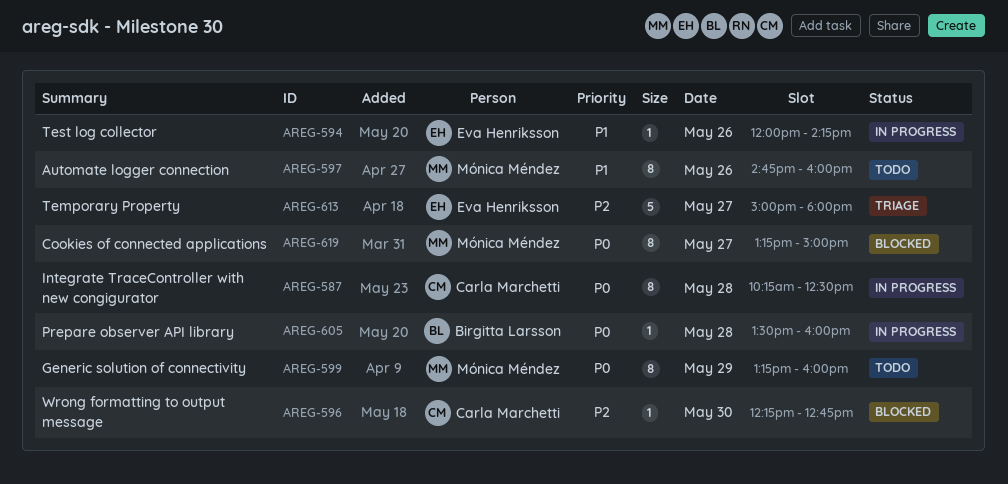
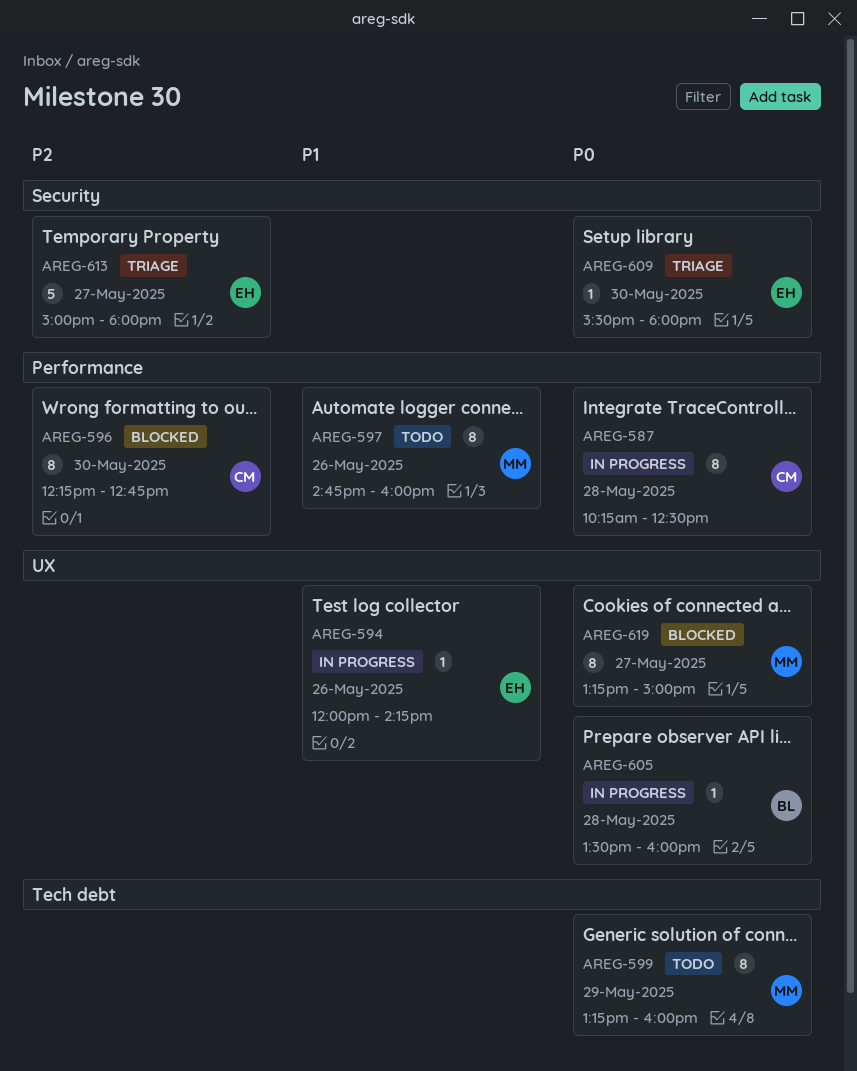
AREG-596, estimate: 1 -> 8
AREG-609: none -> present

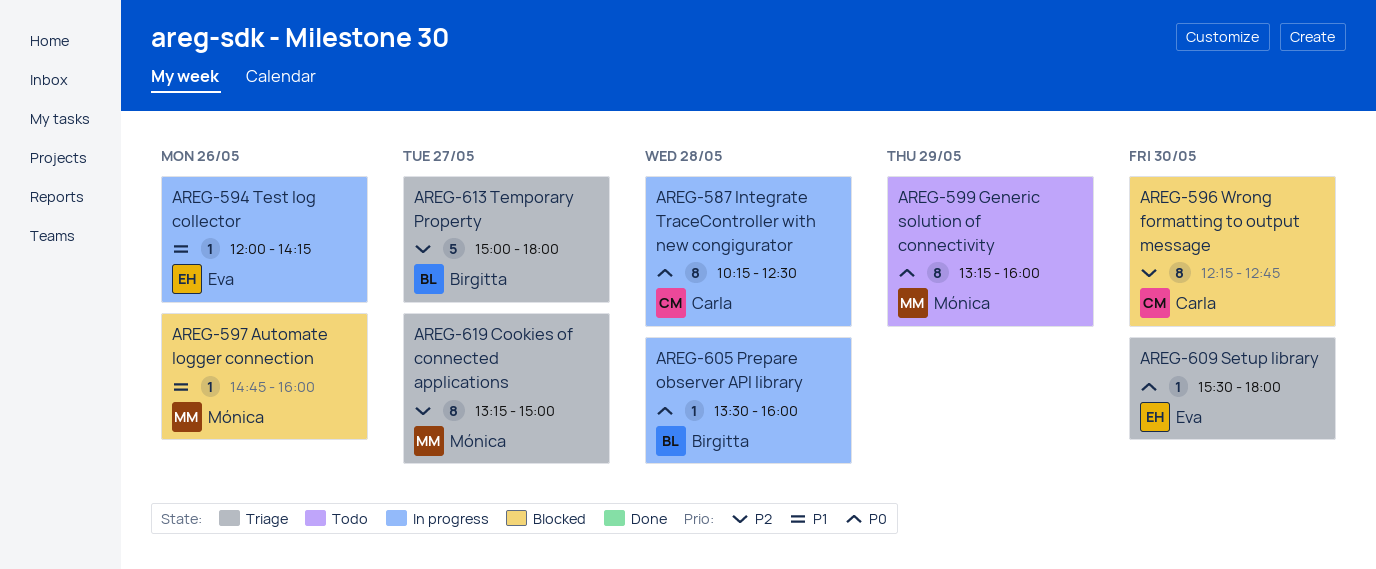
AREG-597, status: Todo -> Blocked
AREG-597, estimate: 8 -> 1
AREG-613, owner: Eva -> Birgitta
AREG-619, status: Blocked -> Triage
AREG-619, priority: P0 -> P2

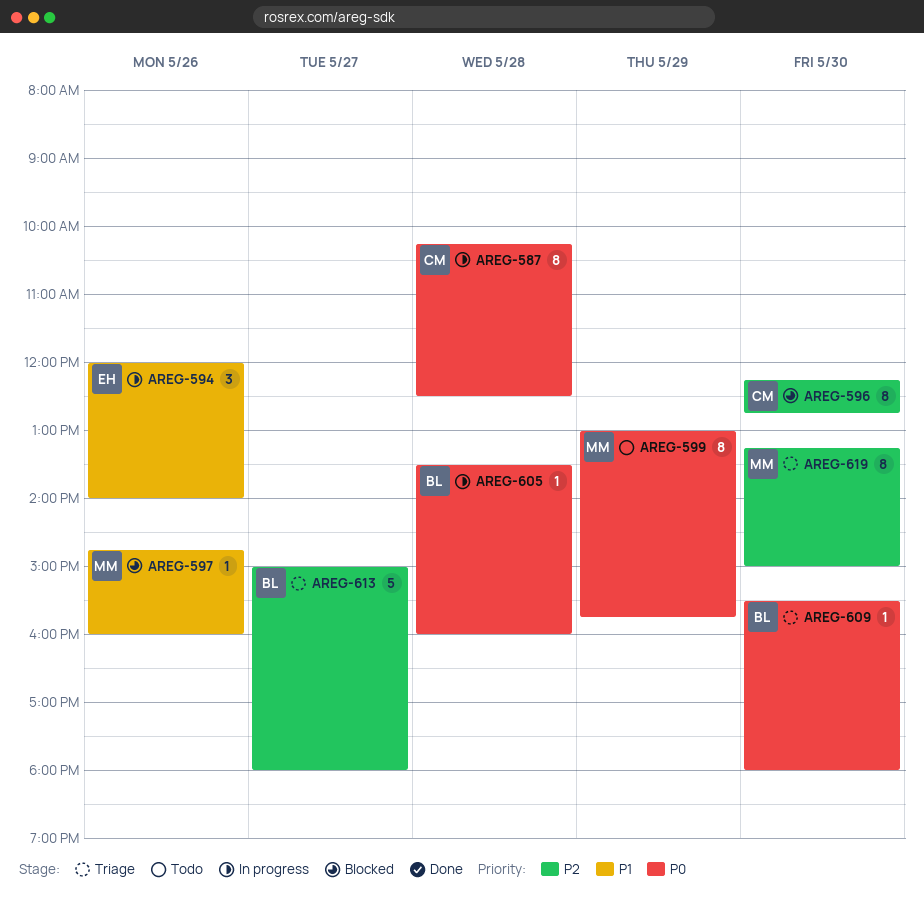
AREG-594, estimate: 1 -> 3
AREG-594, ends: 14:15 -> 14:00
AREG-599, begins: 13:15 -> 13:00
AREG-599, ends: 16:00 -> 15:45
AREG-609, owner: Eva -> Birgitta
AREG-619, day: May 27 -> May 30

